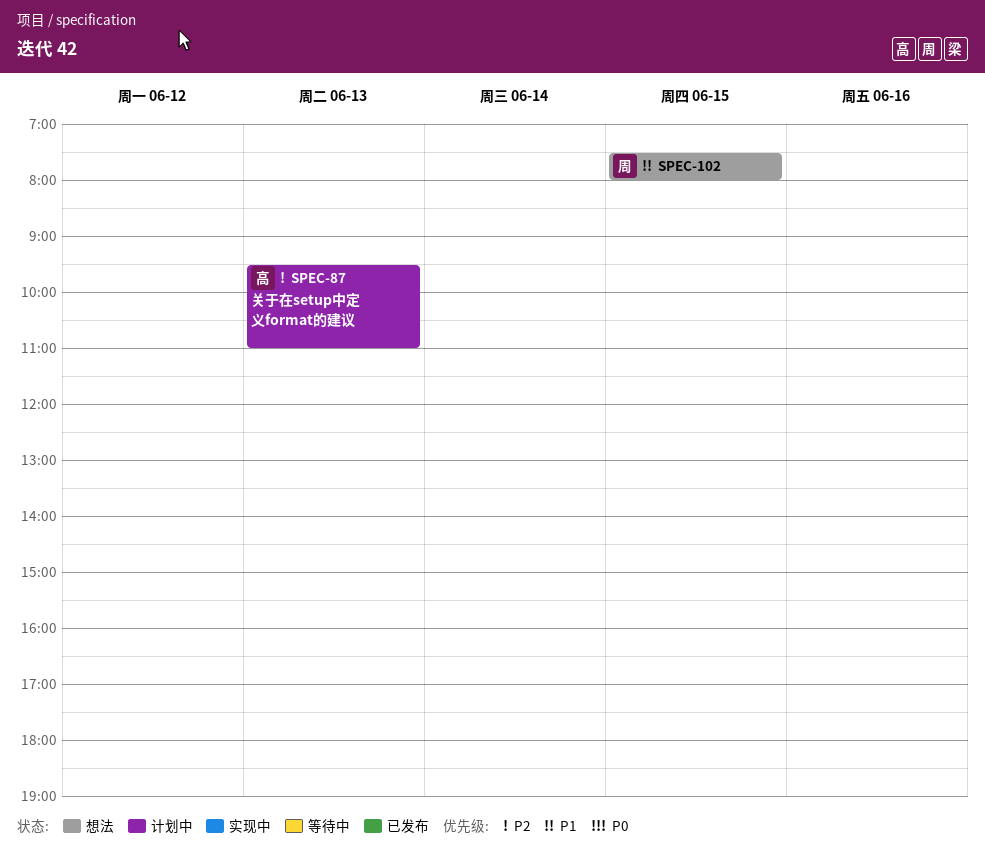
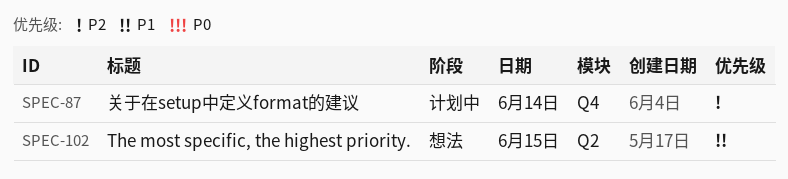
SPEC-87, day: Jun 13 -> Jun 14

